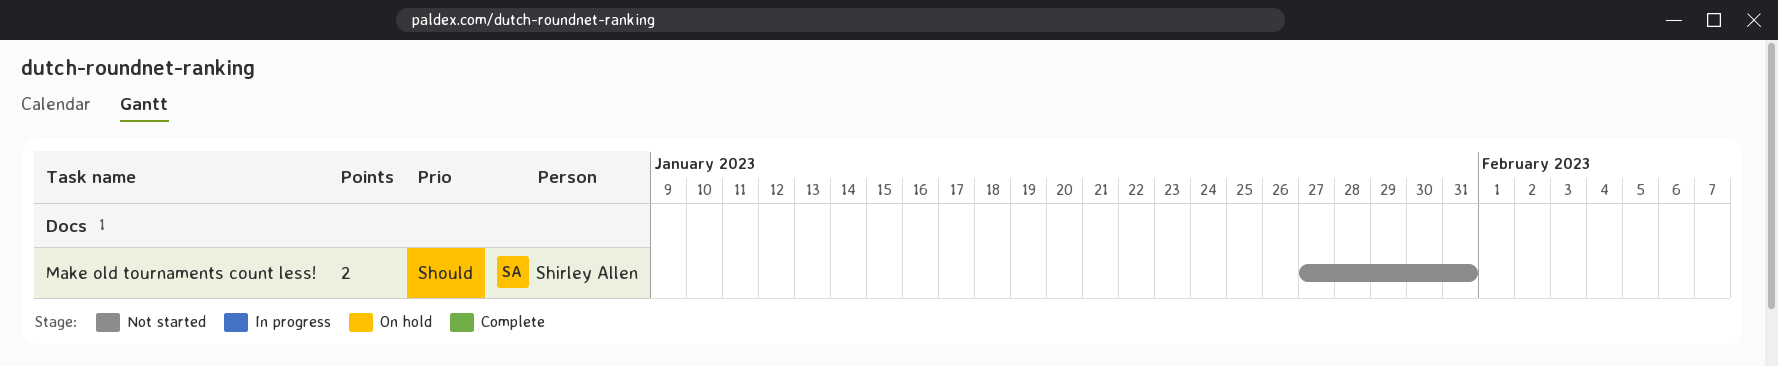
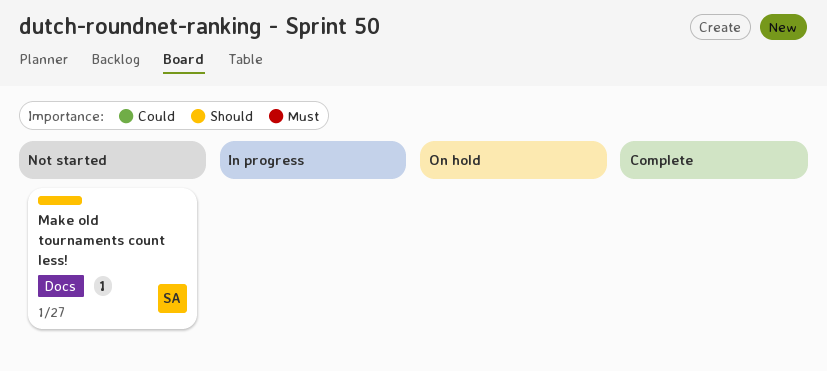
Make old tournaments count less!, estimate: 2 -> 1
Make old tournaments count less!, due: Jan 31 -> Jan 27

